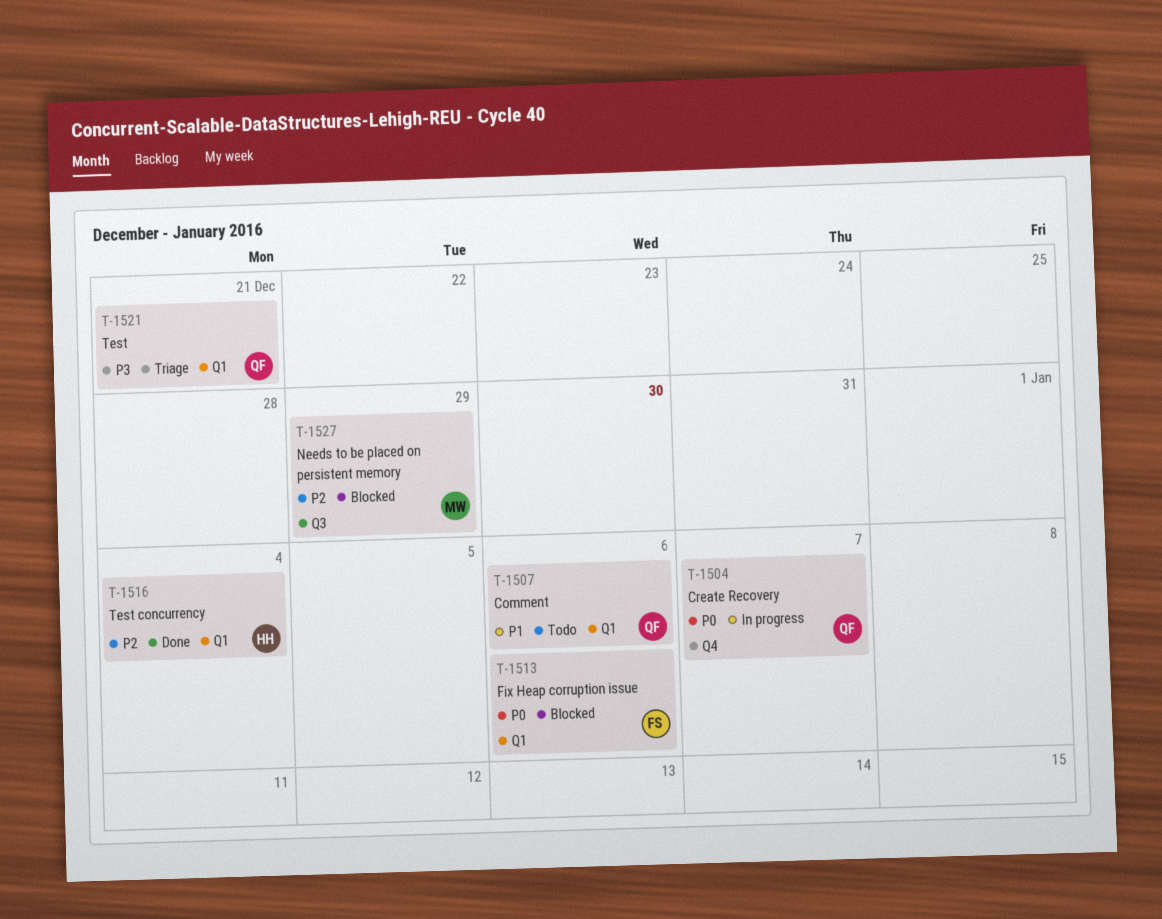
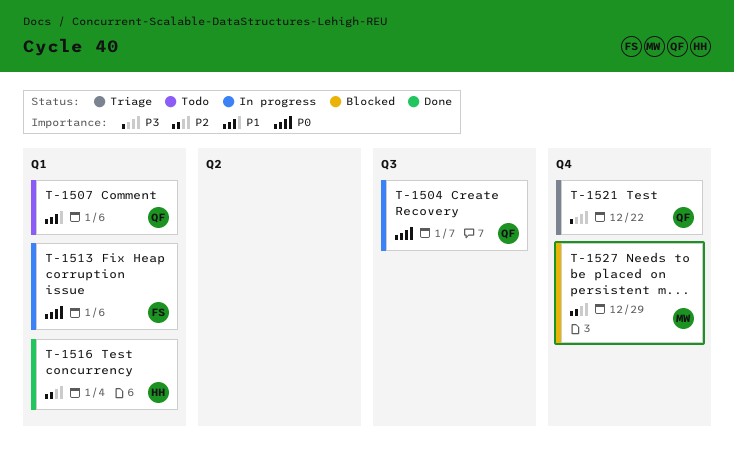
T-1504, label: Q4 -> Q3
T-1513, status: Blocked -> In progress
T-1521, label: Q1 -> Q4
T-1521, due: Dec 21 -> Dec 22
T-1527, label: Q3 -> Q4

